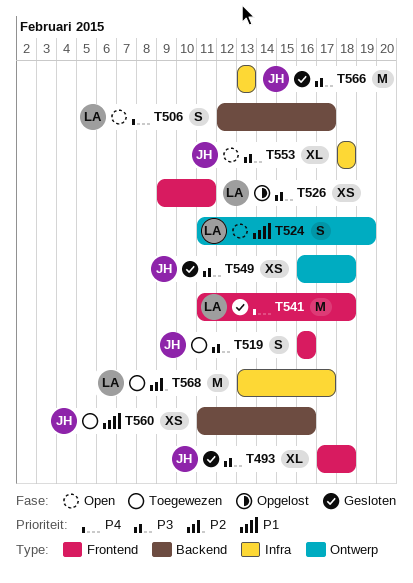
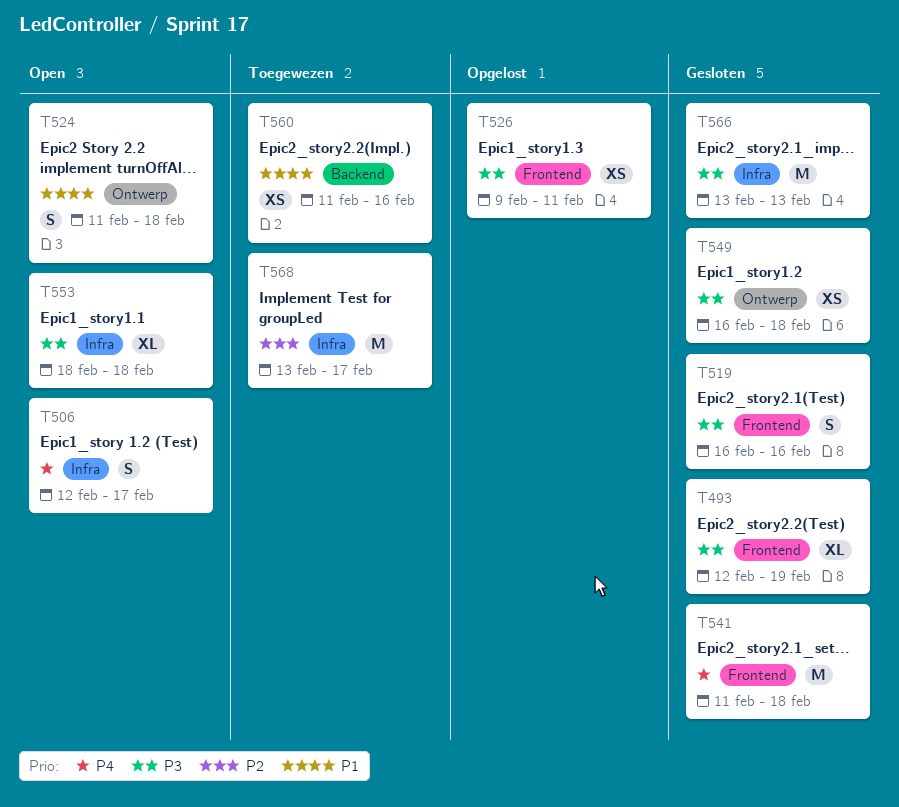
T493, start: Feb 17 -> Feb 12
T493, due: Feb 18 -> Feb 19
T506, label: Backend -> Infra
T519, status: Toegewezen -> Gesloten
T524, due: Feb 19 -> Feb 18

